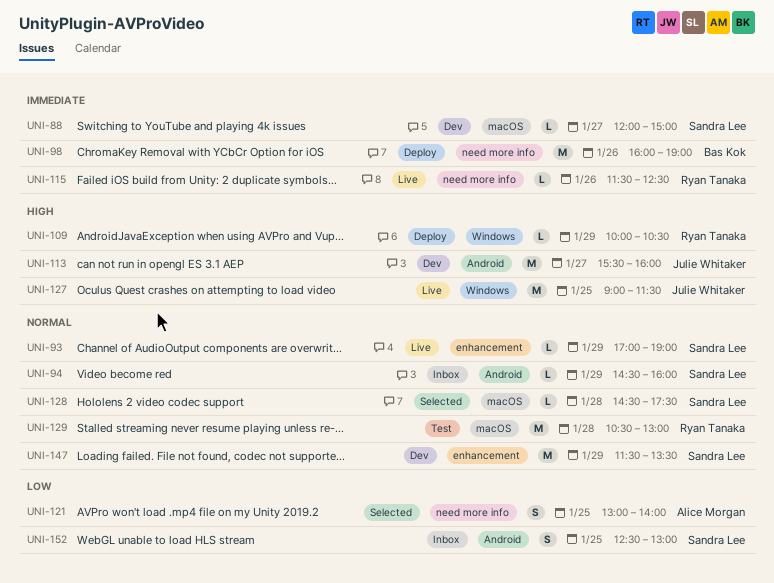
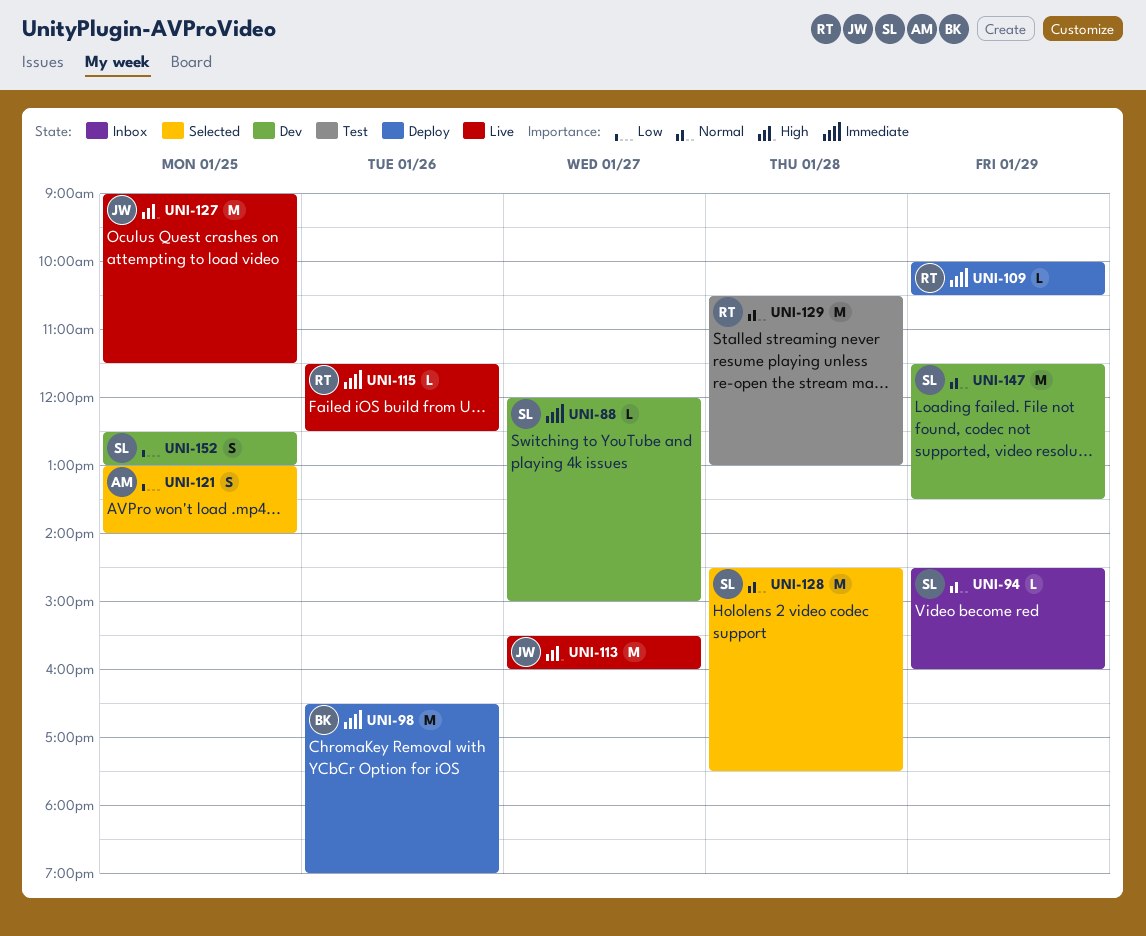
UNI-93: present -> none
UNI-98, begins: 16:00 -> 16:30
UNI-109, priority: High -> Immediate
UNI-113, status: Dev -> Live
UNI-128, estimate: L -> M
UNI-152, status: Inbox -> Dev

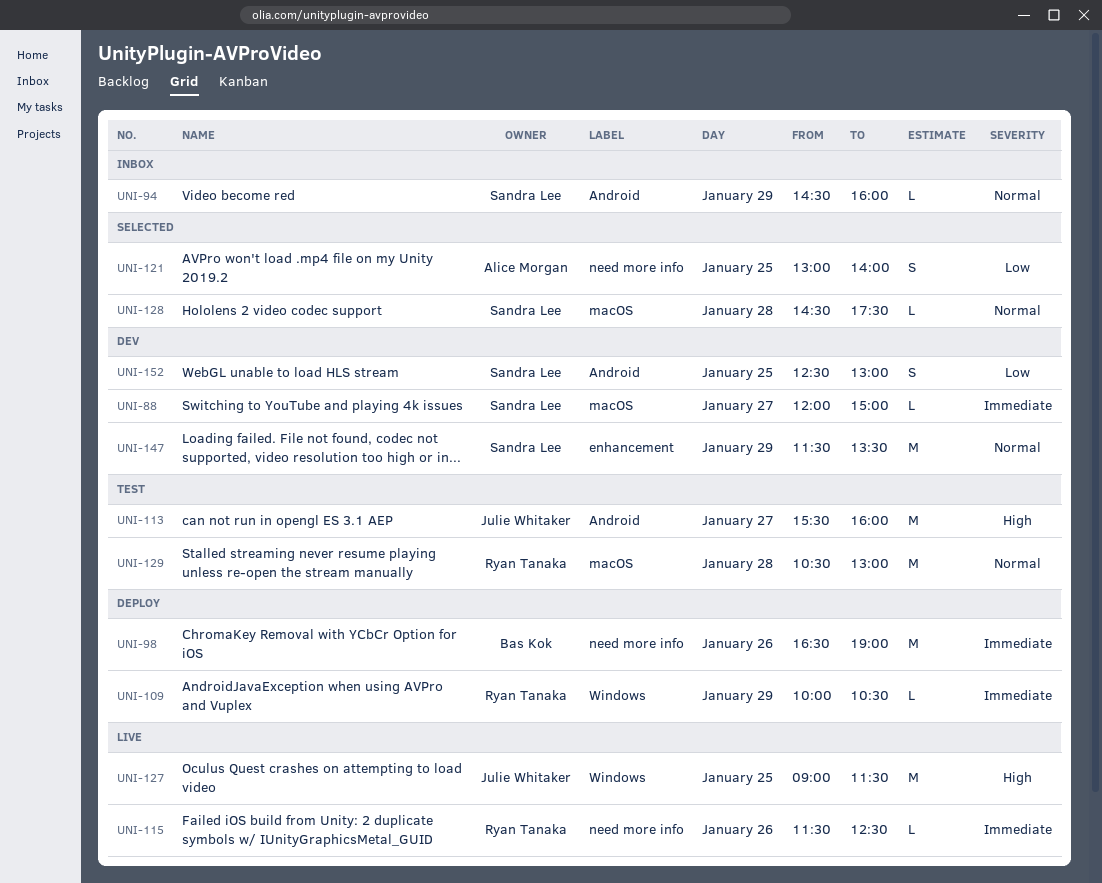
UNI-113, status: Live -> Test
UNI-128, estimate: M -> L

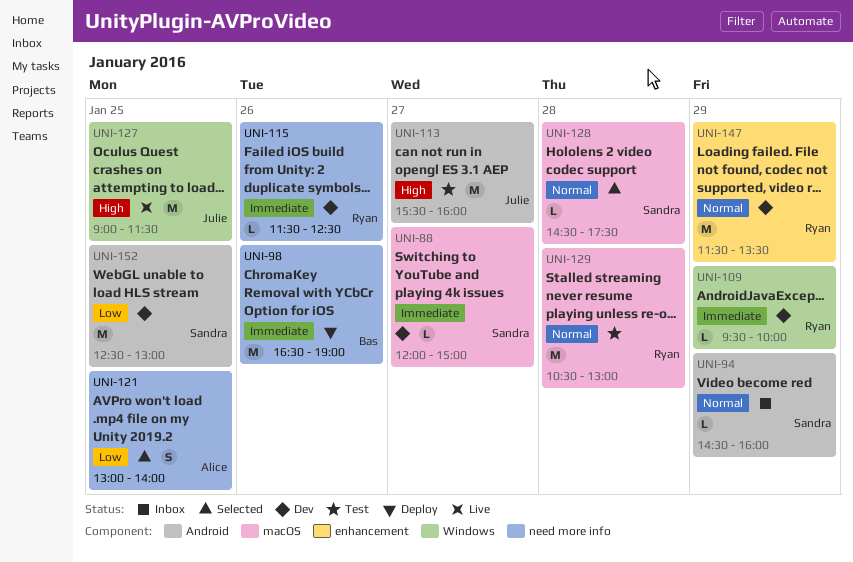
UNI-109, status: Deploy -> Dev
UNI-109, begins: 10:00 -> 09:30
UNI-109, ends: 10:30 -> 10:00
UNI-115, status: Live -> Dev
UNI-147, owner: Sandra Lee -> Ryan Tanaka
UNI-152, estimate: S -> M

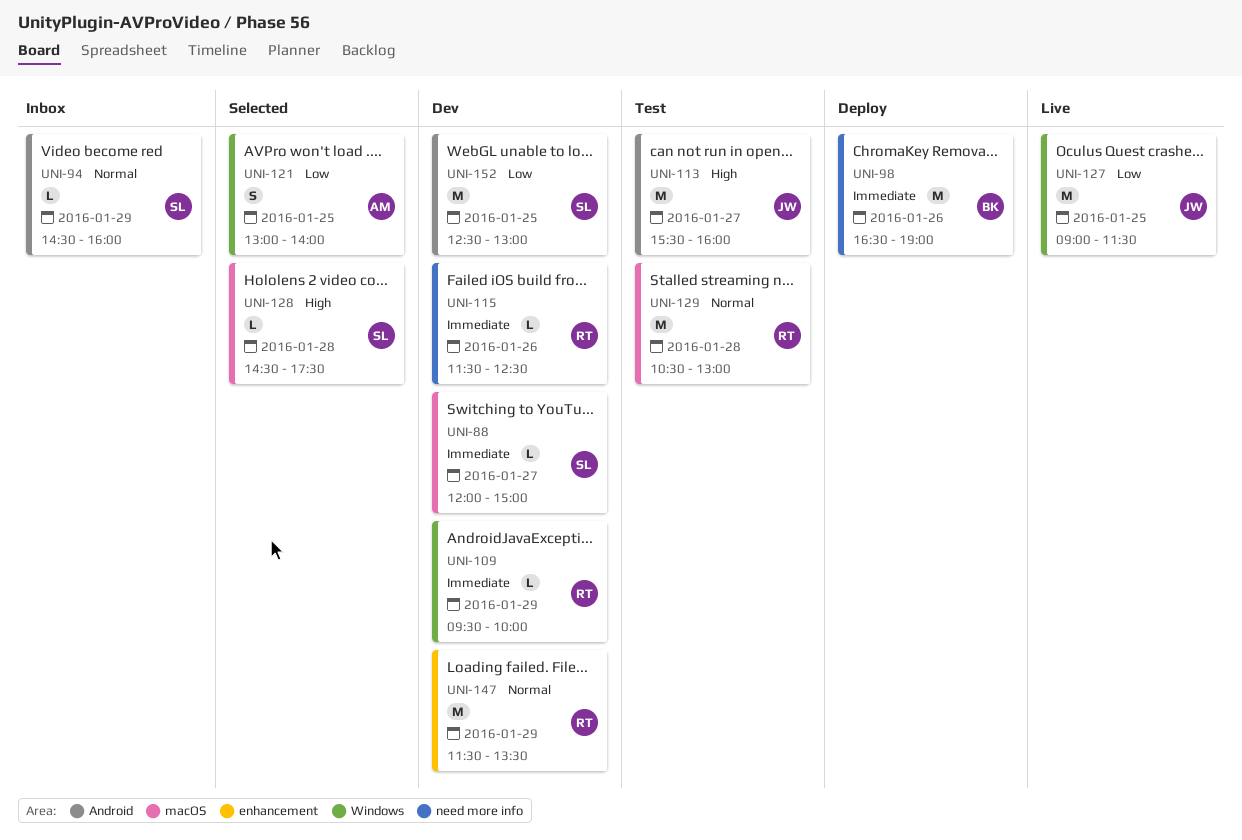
UNI-121, label: need more info -> Windows
UNI-127, priority: High -> Low
UNI-128, priority: Normal -> High

